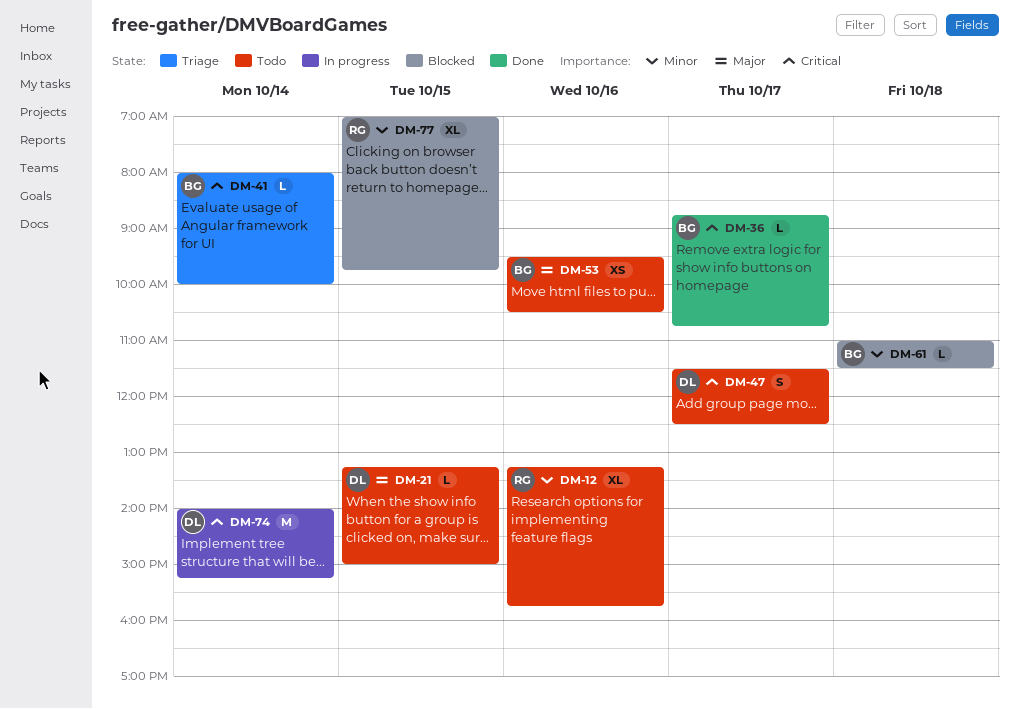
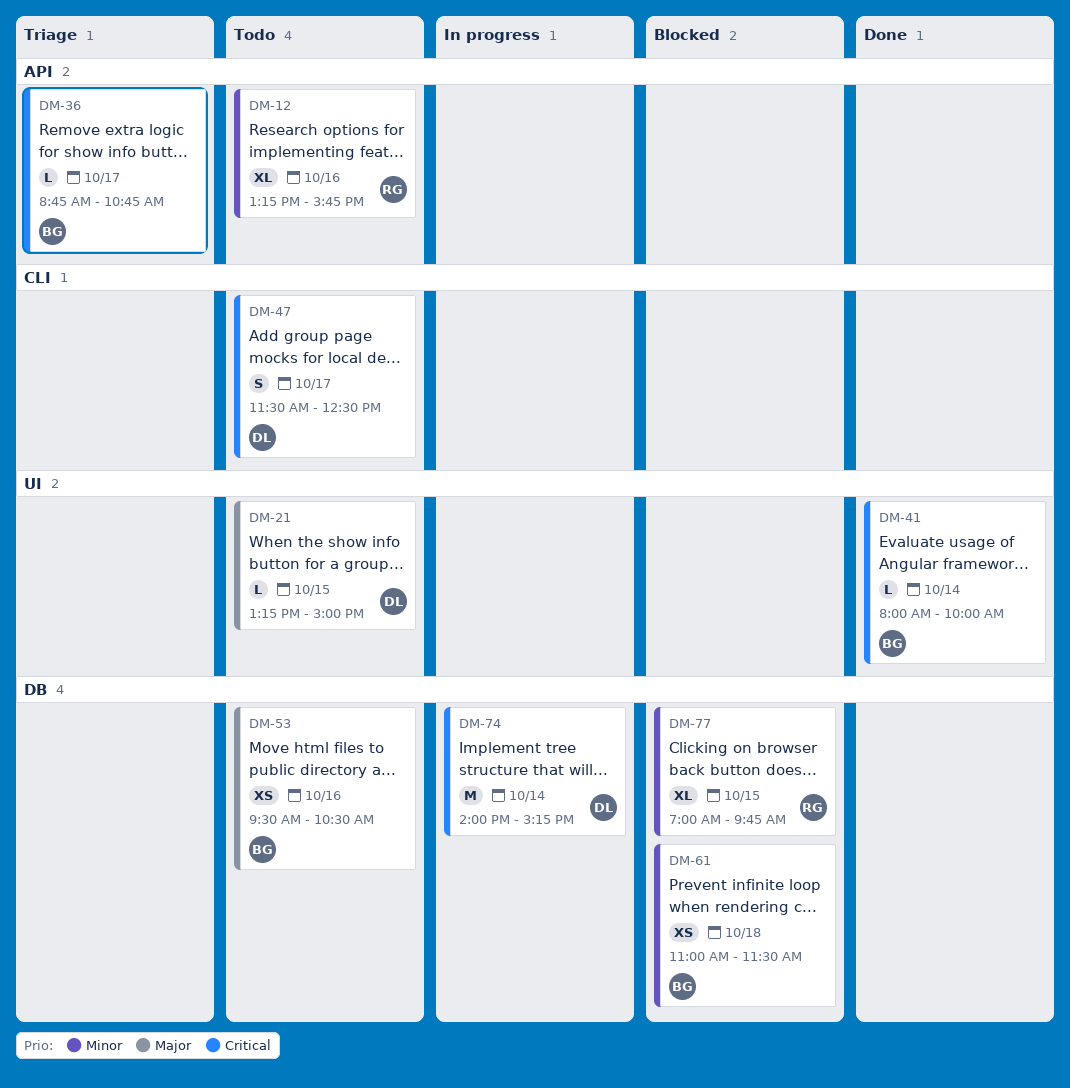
DM-36, status: Done -> Triage
DM-41, status: Triage -> Done
DM-61, estimate: L -> XS

